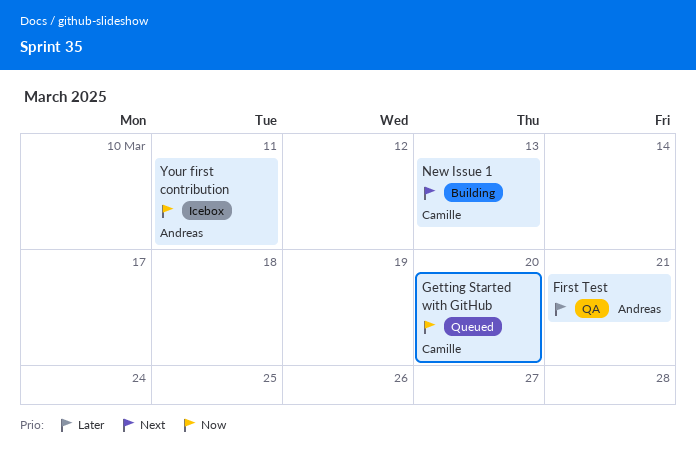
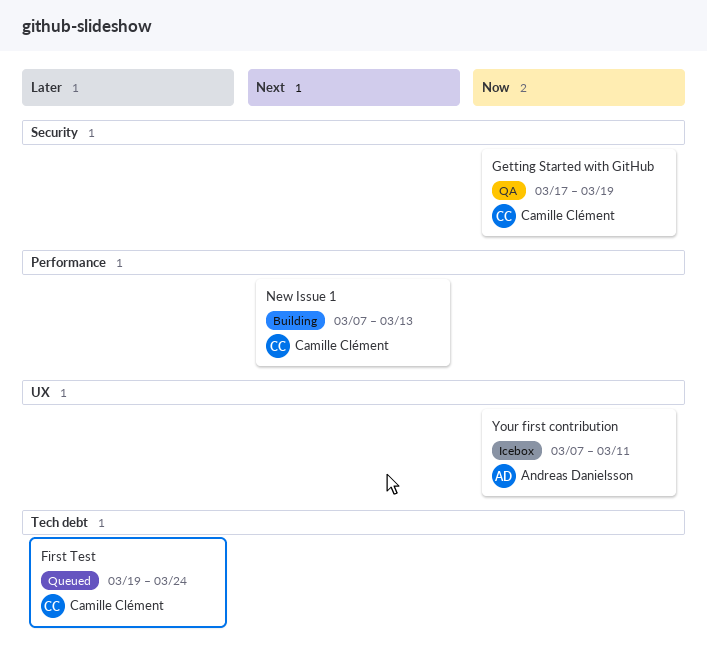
First Test, status: QA -> Queued
First Test, owner: Andreas Danielsson -> Camille Clément
First Test, due: Mar 21 -> Mar 24
Getting Started with GitHub, status: Queued -> QA
Getting Started with GitHub, due: Mar 20 -> Mar 19

